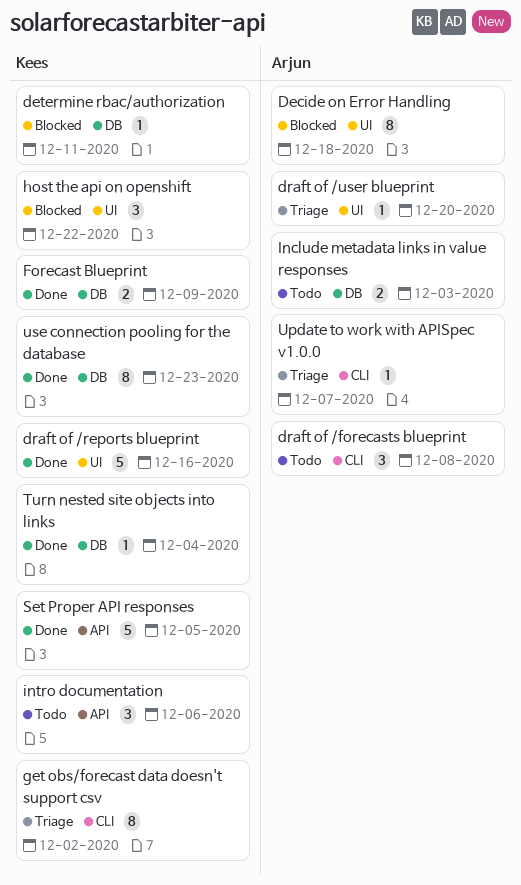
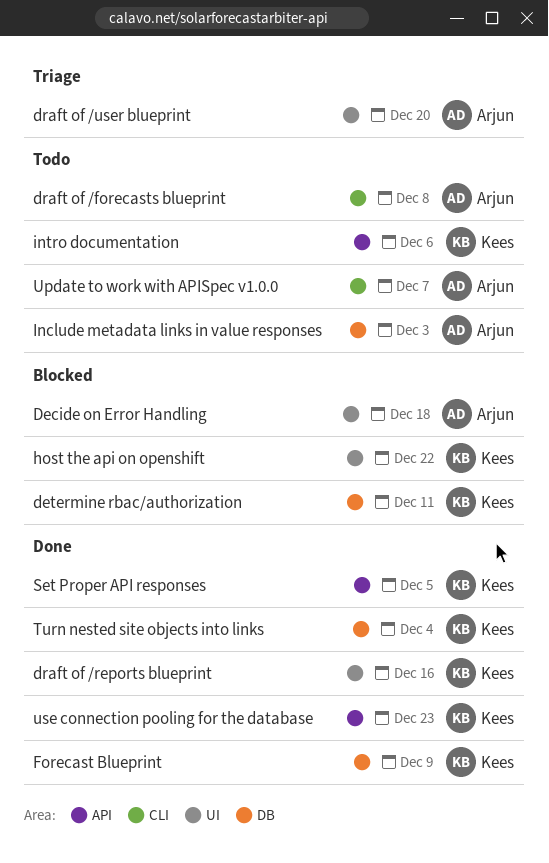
get obs/forecast data doesn't support csv: present -> none
Update to work with APISpec v1.0.0, status: Triage -> Todo
use connection pooling for the database, label: DB -> API

